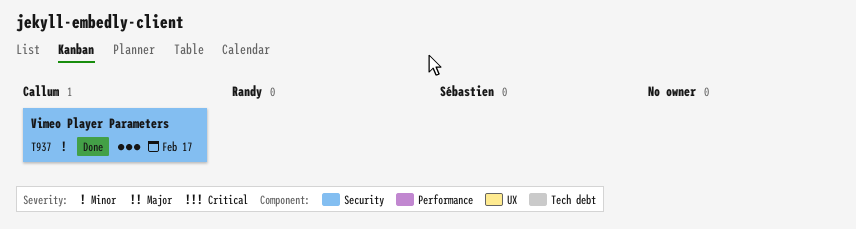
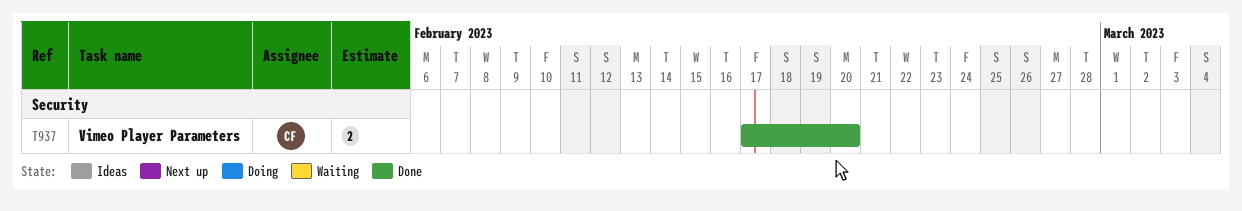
T937, estimate: 3 -> 2
T937, due: Feb 17 -> Feb 20

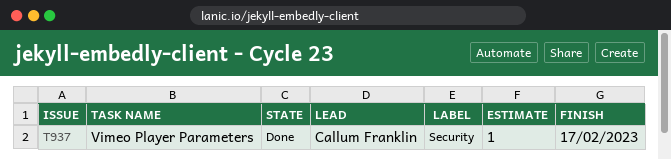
T937, estimate: 2 -> 1
T937, due: Feb 20 -> Feb 17

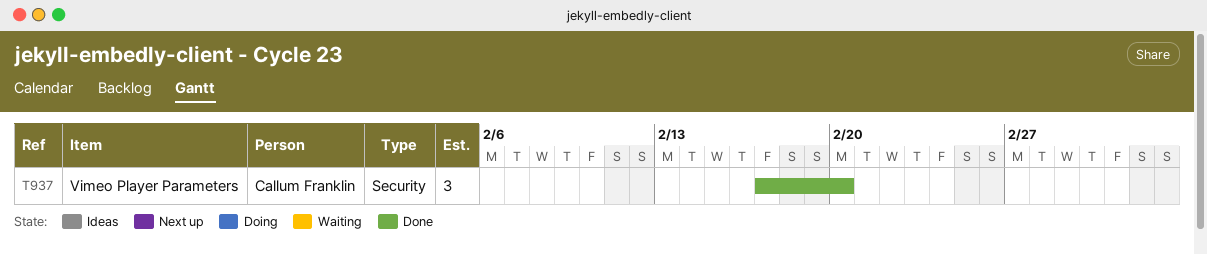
T937, estimate: 1 -> 3
T937, due: Feb 17 -> Feb 20

